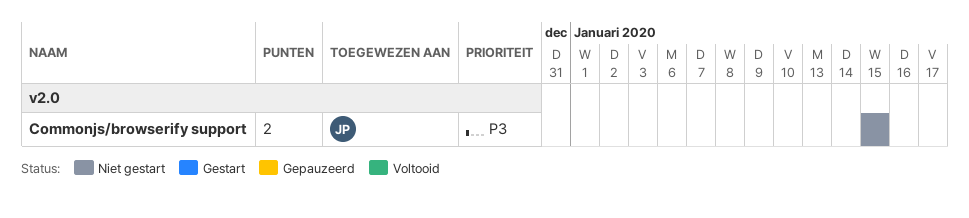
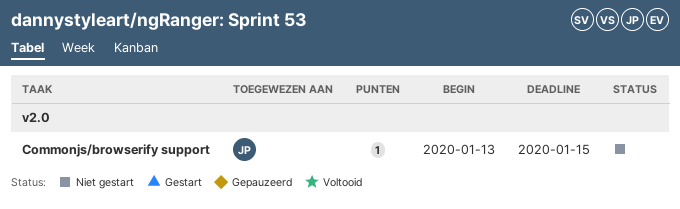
Commonjs/browserify support, estimate: 2 -> 1
Commonjs/browserify support, start: Jan 15 -> Jan 13

